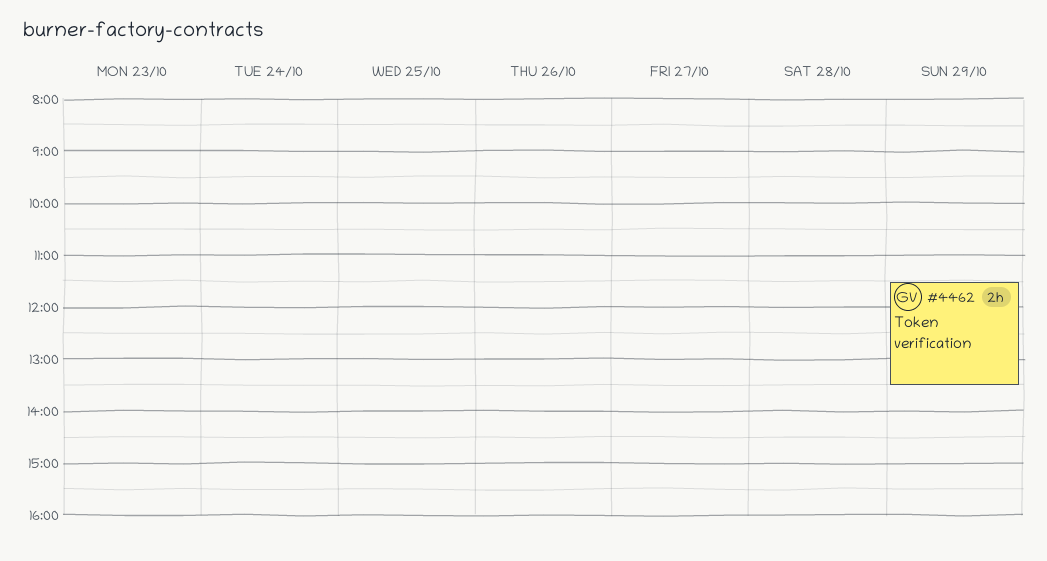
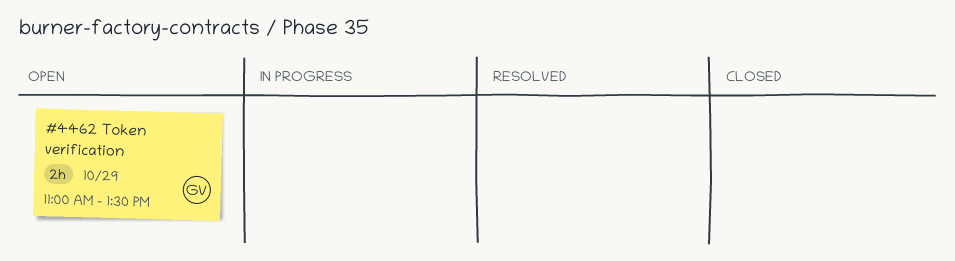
#4462, begins: 11:30 -> 11:00

